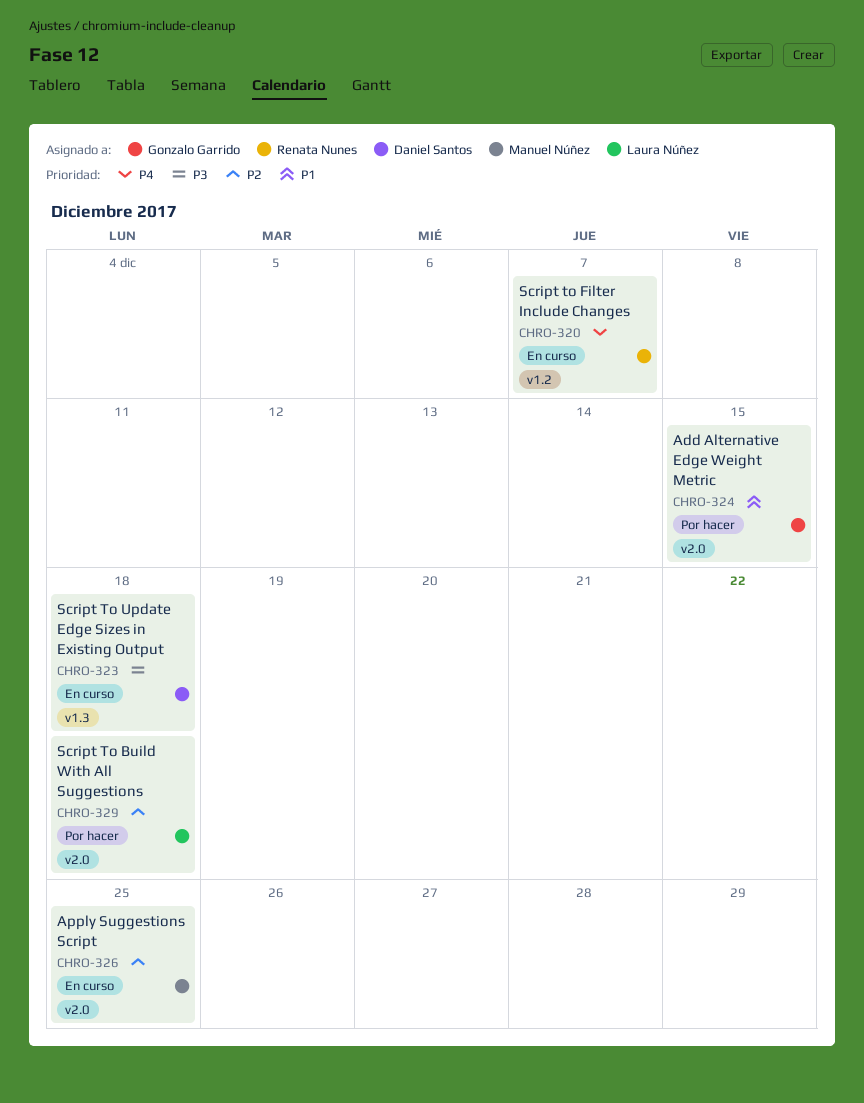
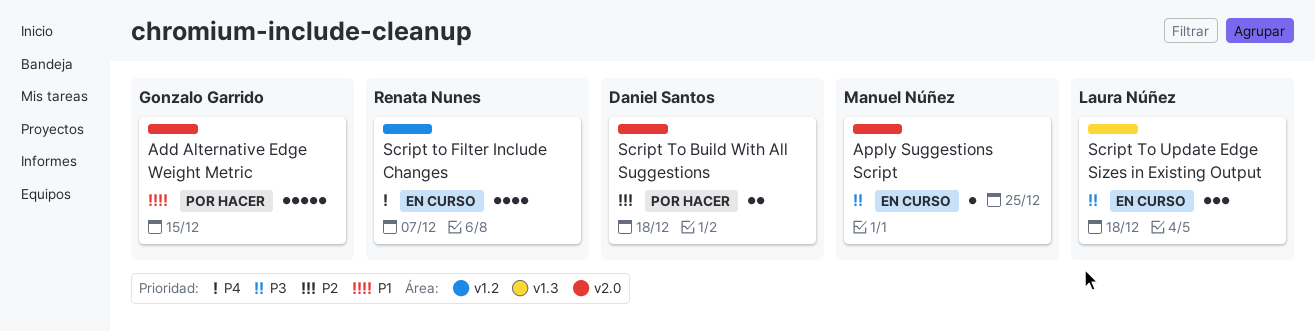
Apply Suggestions Script, priority: P2 -> P3
Script To Build With All Suggestions, owner: Laura Núñez -> Daniel Santos
Script To Update Edge Sizes in Existing Output, owner: Daniel Santos -> Laura Núñez

